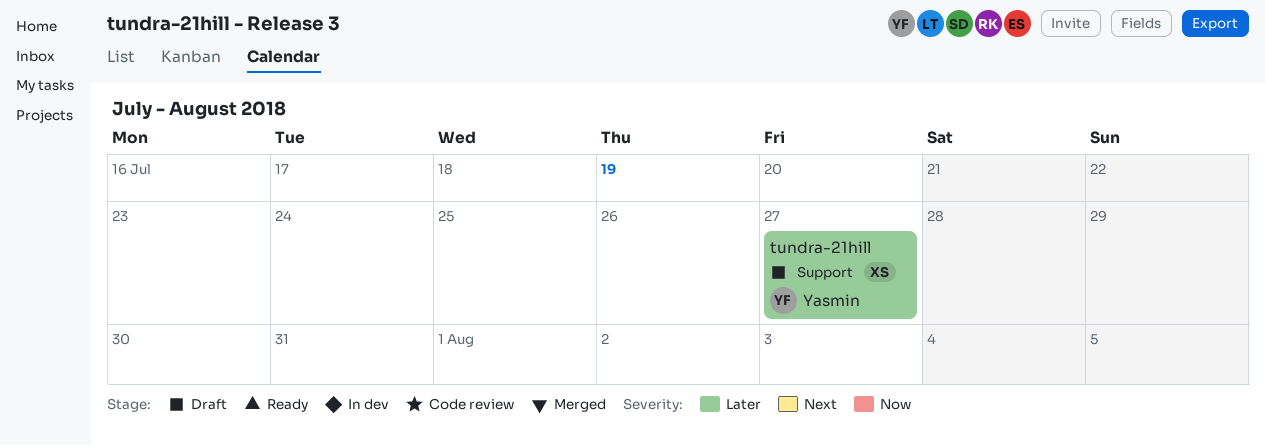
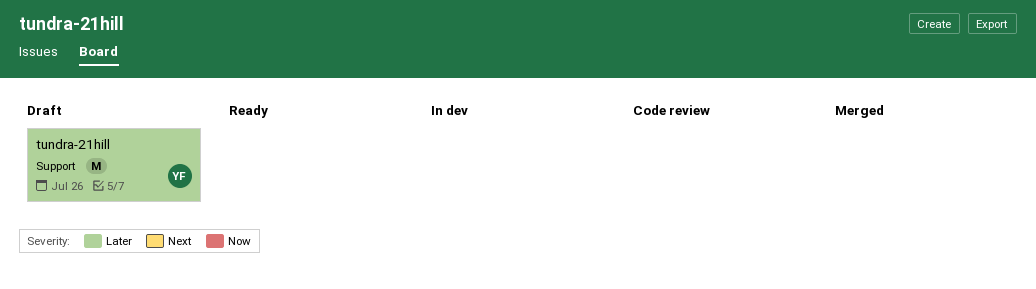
tundra-21hill, estimate: XS -> M
tundra-21hill, due: Jul 27 -> Jul 26

